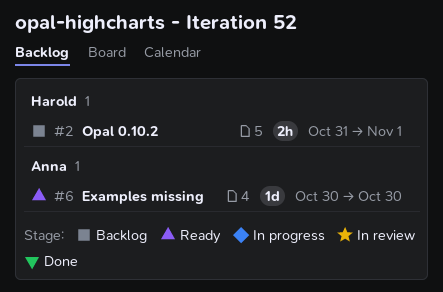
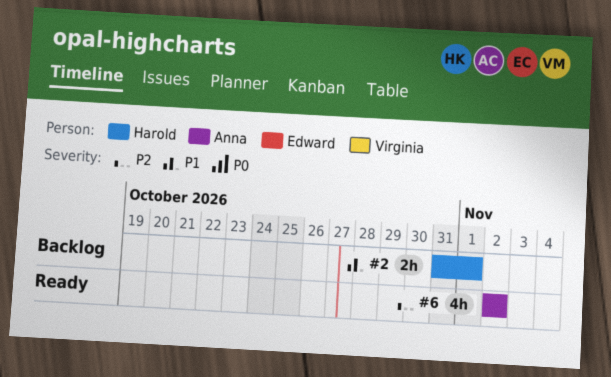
#6, estimate: 1d -> 4h
#6, start: Oct 30 -> Nov 2
#6, due: Oct 30 -> Nov 2

